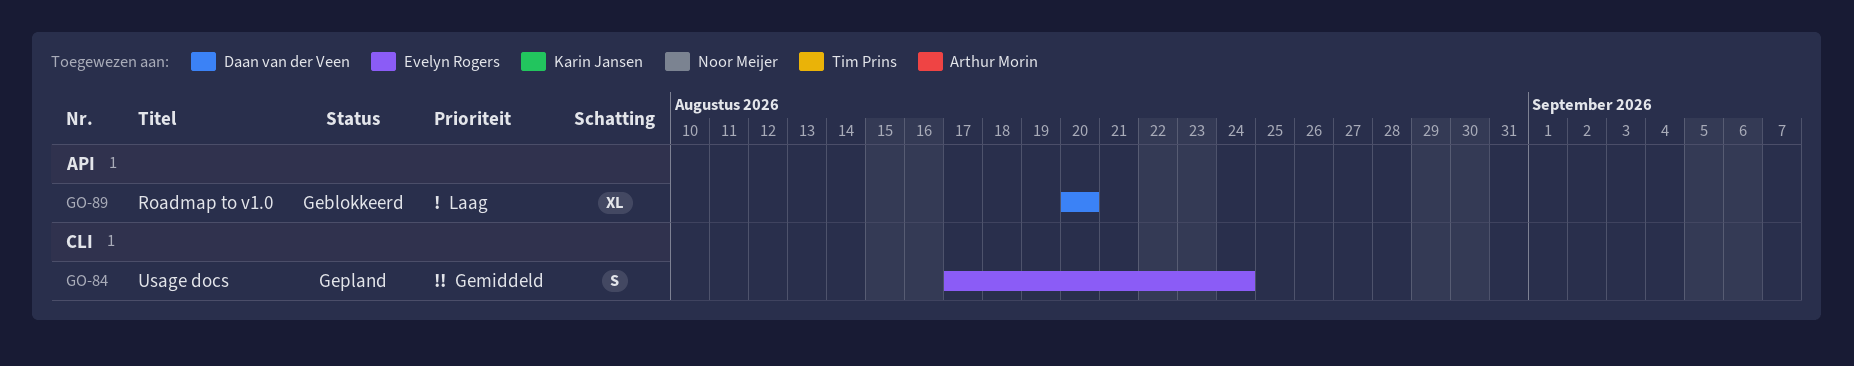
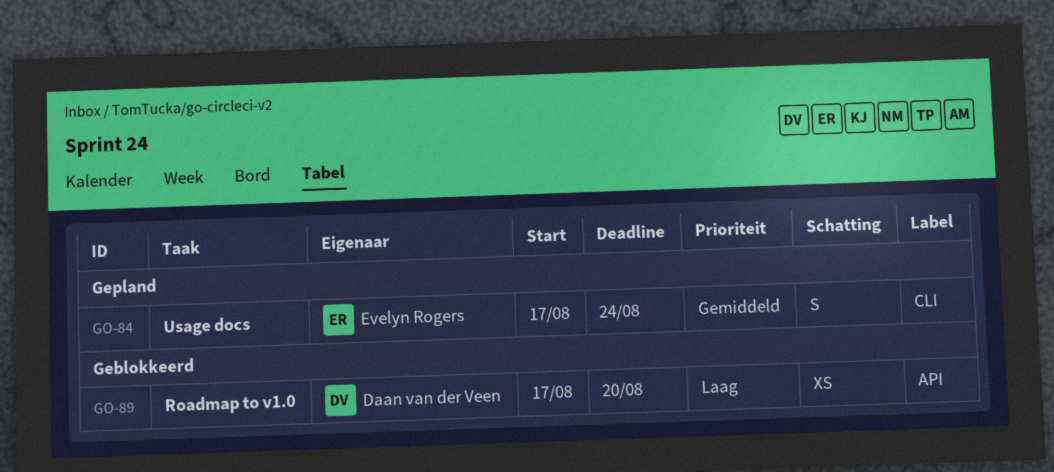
GO-89, estimate: XL -> XS
GO-89, start: Aug 20 -> Aug 17

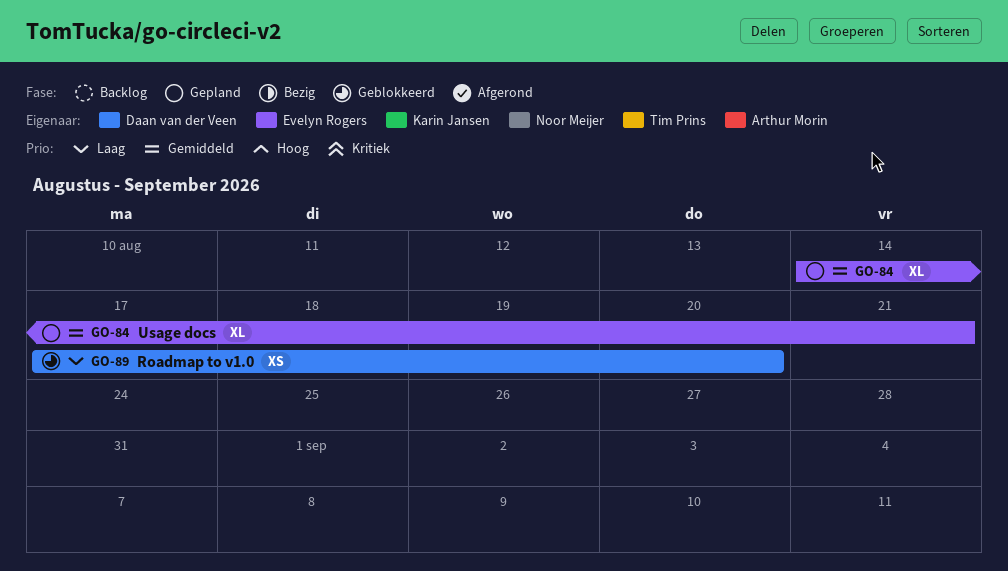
GO-84, estimate: S -> XL
GO-84, start: Aug 17 -> Aug 14
GO-84, due: Aug 24 -> Aug 21

